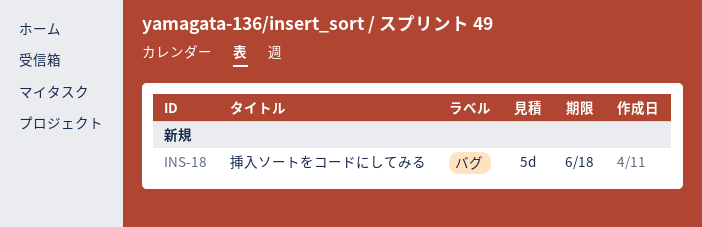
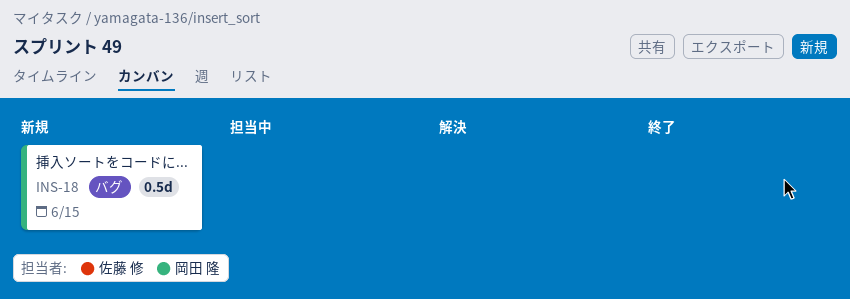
INS-18, estimate: 5d -> 0.5d
INS-18, due: Jun 18 -> Jun 15

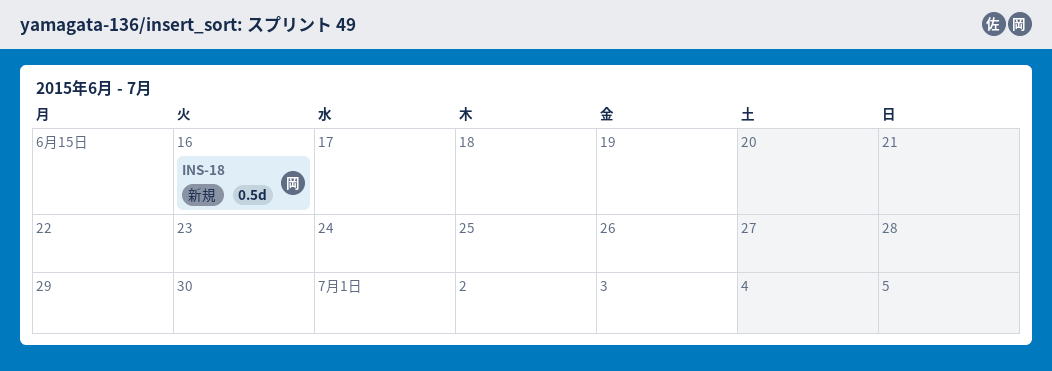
INS-18, due: Jun 15 -> Jun 16

